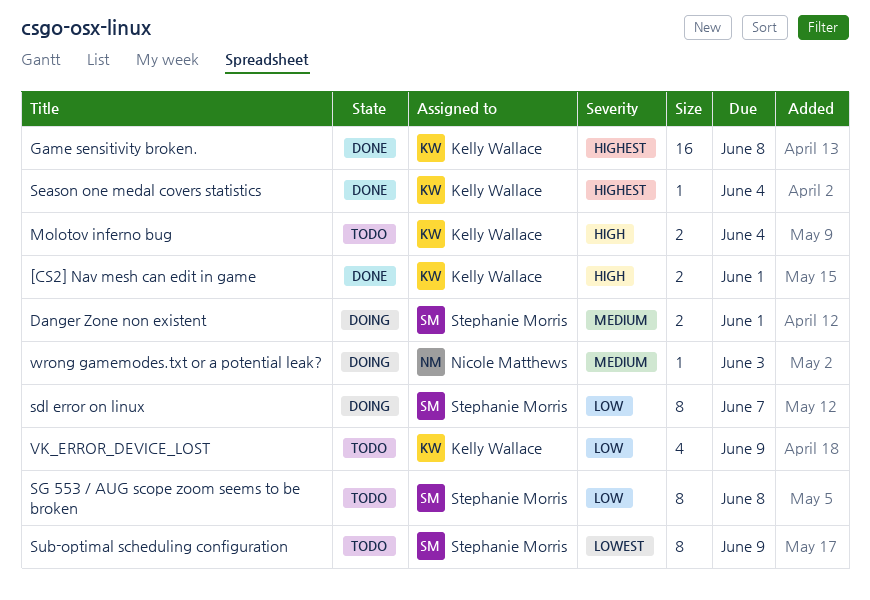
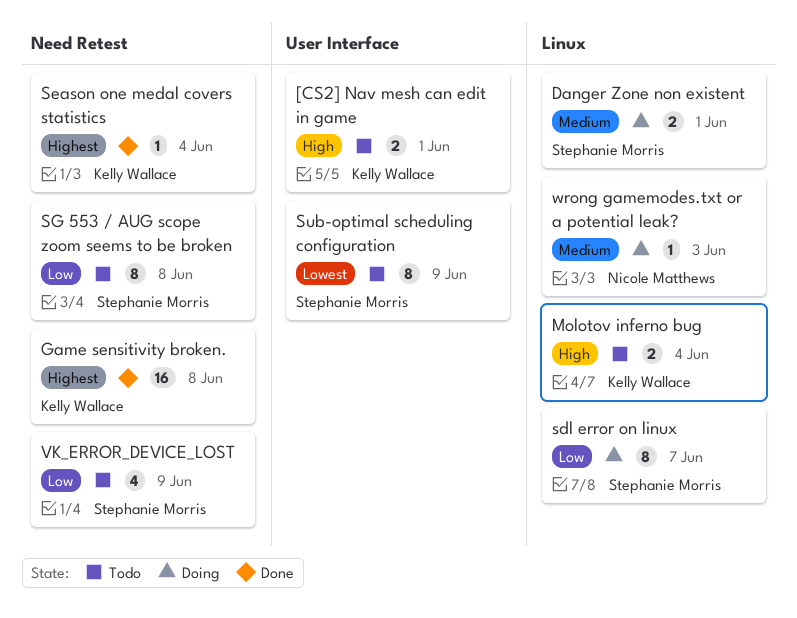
[CS2] Nav mesh can edit in game, status: Done -> Todo
VK_ERROR_DEVICE_LOST, owner: Kelly Wallace -> Stephanie Morris

